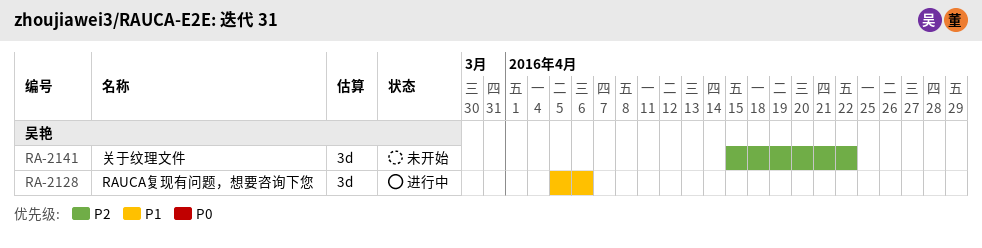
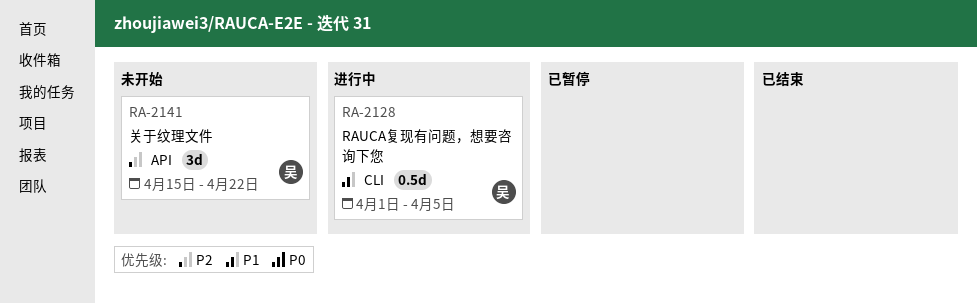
RA-2128, estimate: 3d -> 0.5d
RA-2128, start: Apr 5 -> Apr 1
RA-2128, due: Apr 6 -> Apr 5

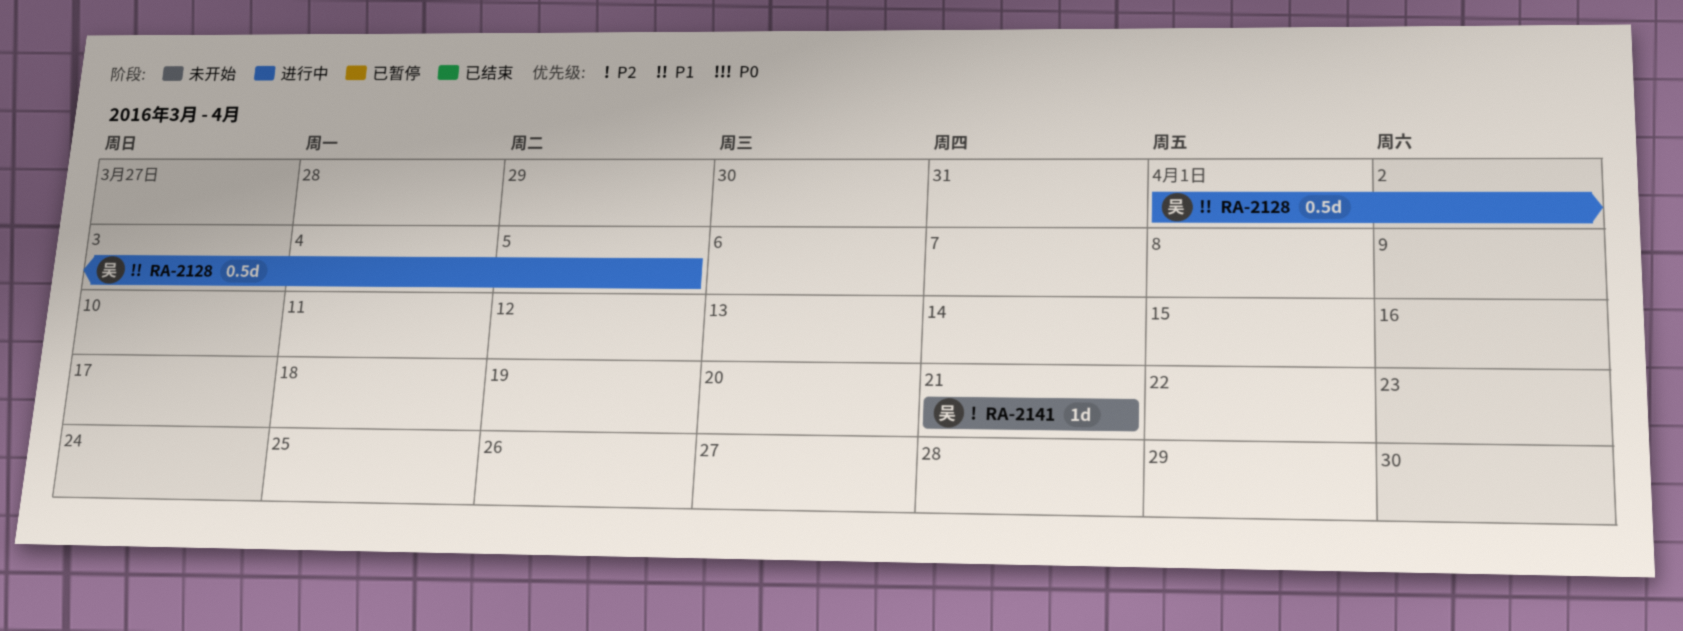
RA-2141, estimate: 3d -> 1d
RA-2141, start: Apr 15 -> Apr 21
RA-2141, due: Apr 22 -> Apr 21

